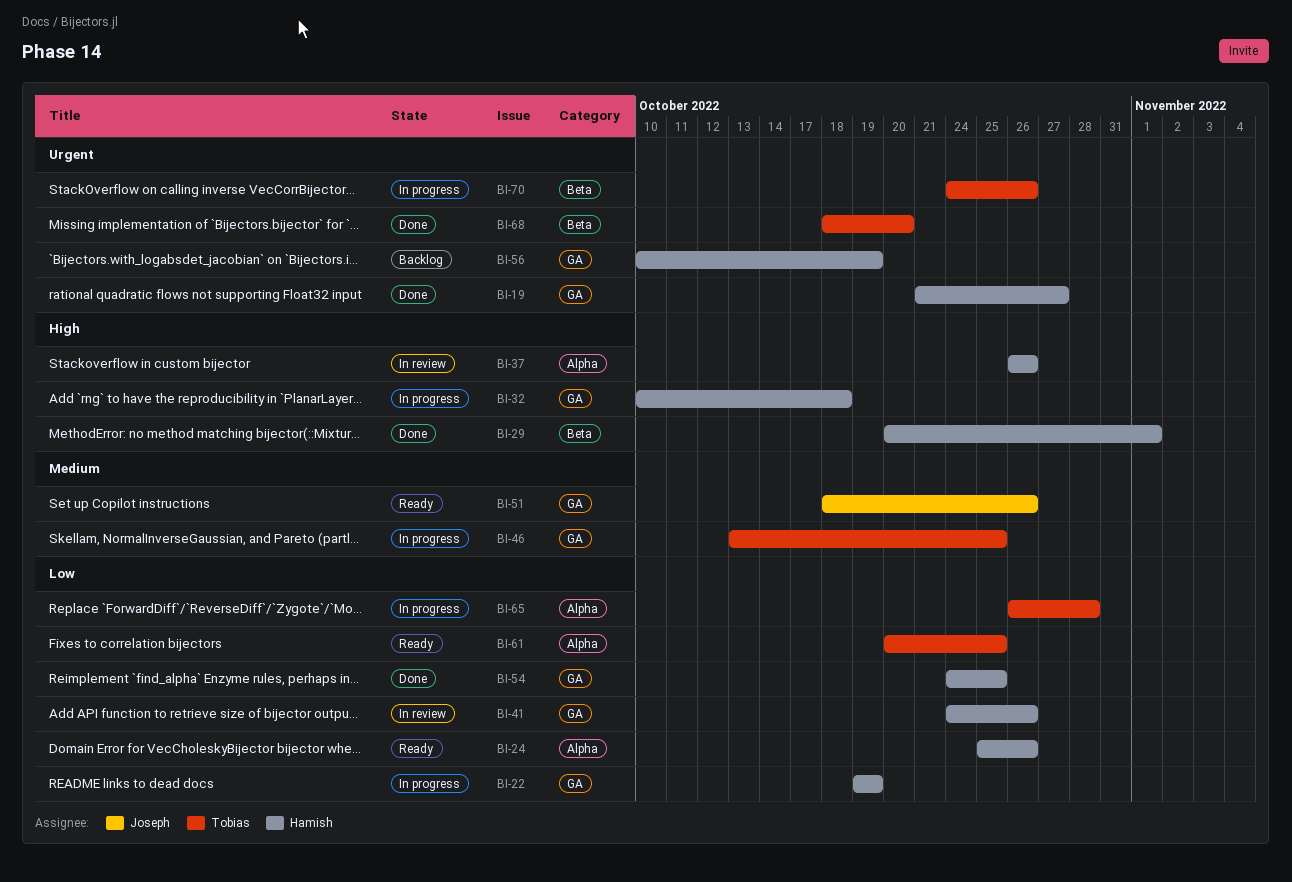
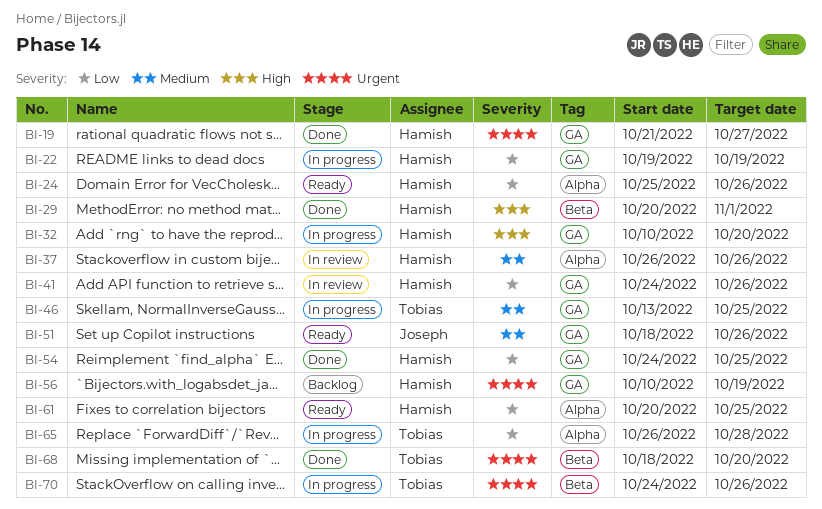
BI-32, due: Oct 18 -> Oct 20
BI-37, priority: High -> Medium
BI-61, owner: Tobias -> Hamish

